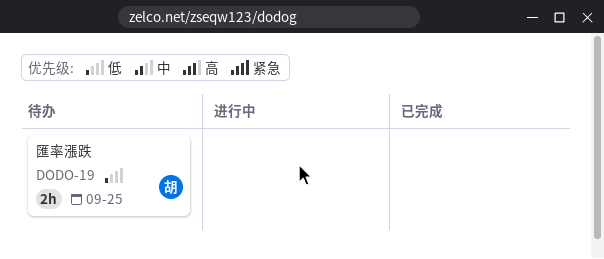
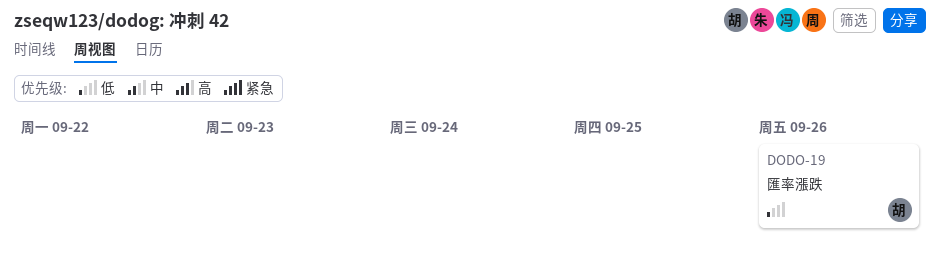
DODO-19, due: Sep 25 -> Sep 26

